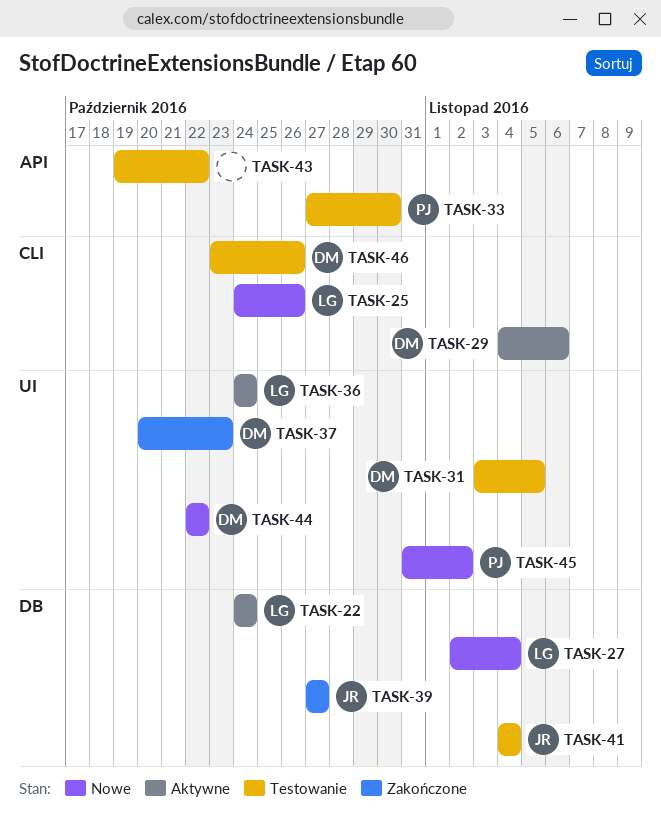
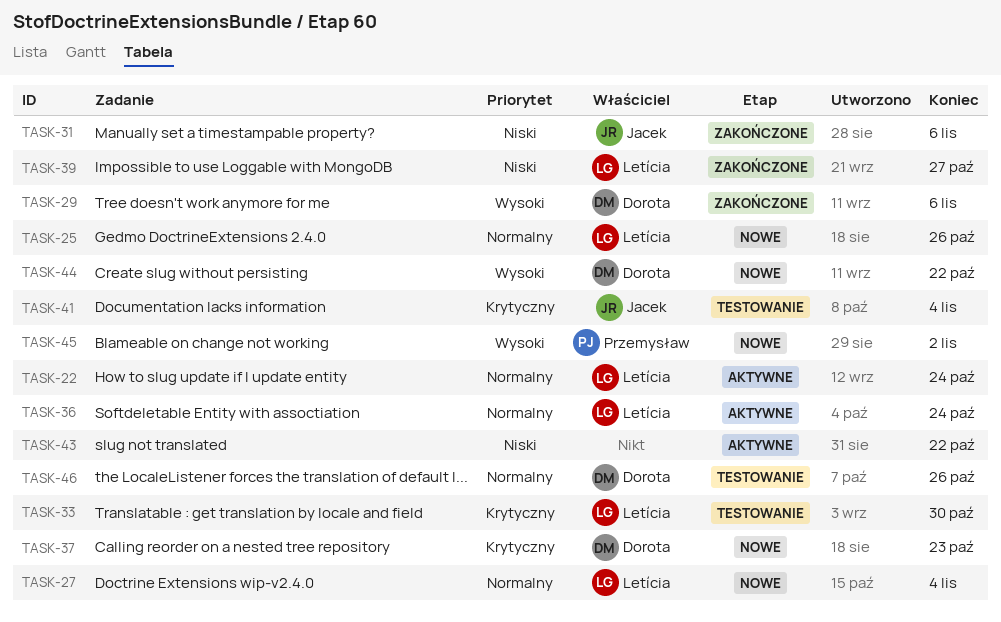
TASK-29, status: Aktywne -> Zakończone
TASK-31, status: Testowanie -> Zakończone
TASK-31, owner: Dorota -> Jacek
TASK-31, due: Nov 5 -> Nov 6
TASK-33, owner: Przemysław -> Letícia
TASK-37, status: Zakończone -> Nowe
TASK-39, owner: Jacek -> Letícia
TASK-43, status: Testowanie -> Aktywne

